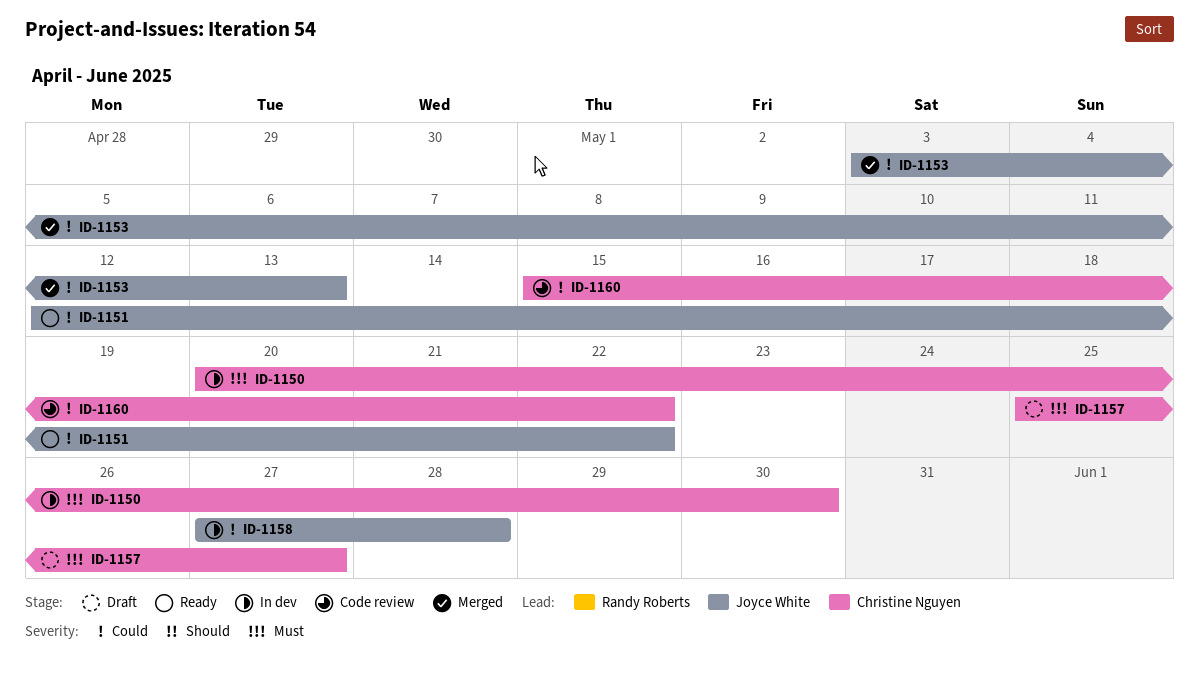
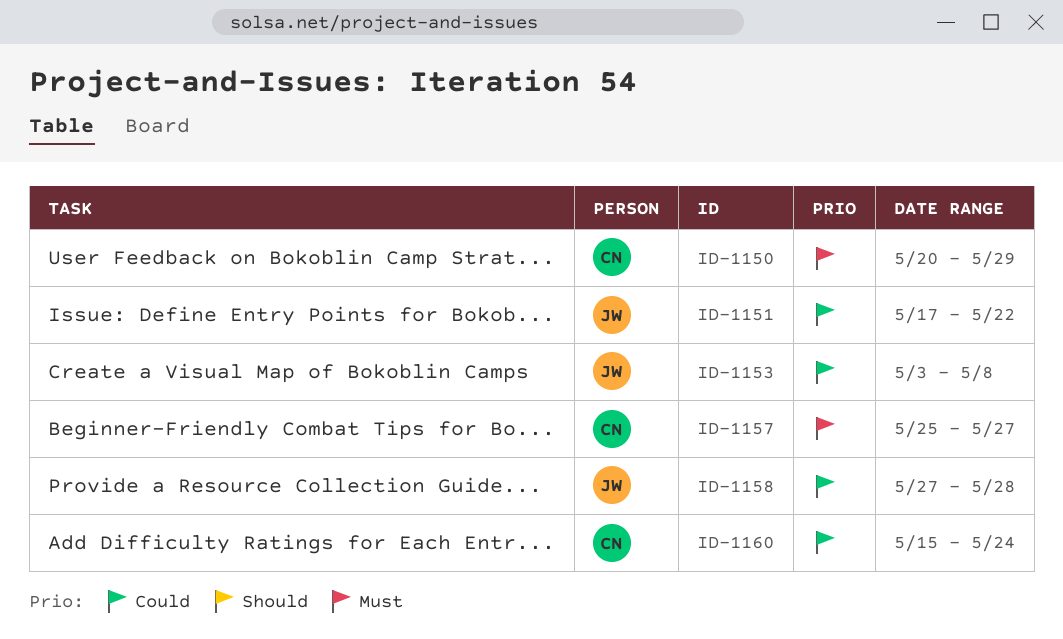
ID-1150, due: May 30 -> May 29
ID-1151, start: May 12 -> May 17
ID-1153, due: May 13 -> May 8
ID-1160, due: May 22 -> May 24

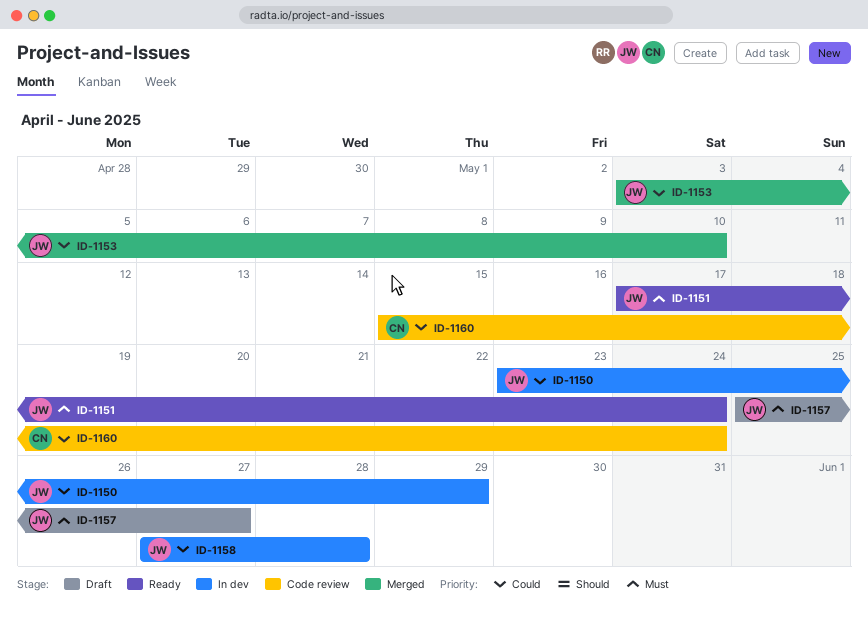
ID-1150, owner: CN -> JW
ID-1150, priority: Must -> Could
ID-1150, start: May 20 -> May 23
ID-1151, priority: Could -> Must
ID-1151, due: May 22 -> May 24
ID-1153, due: May 8 -> May 10
ID-1157, owner: CN -> JW

